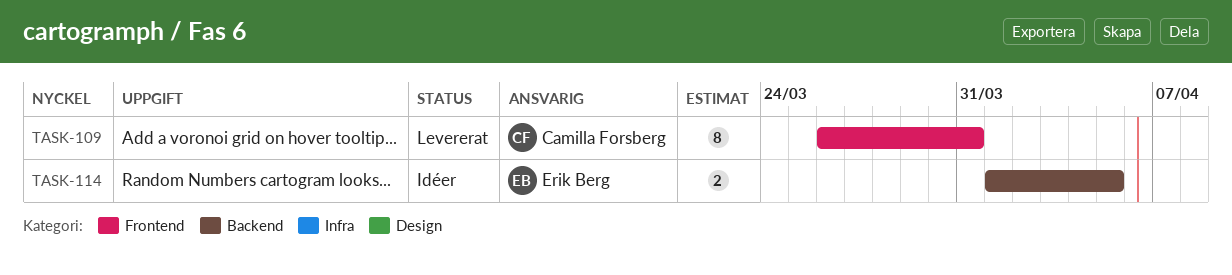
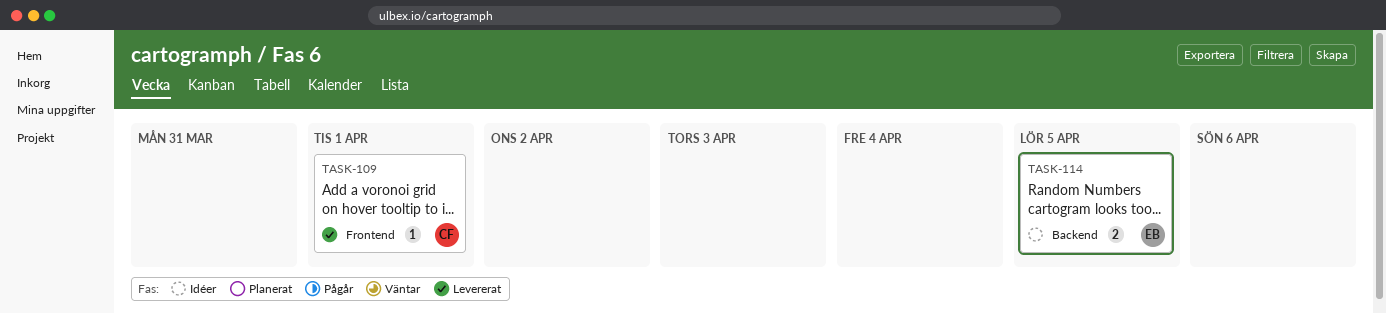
TASK-109, estimate: 8 -> 1
TASK-109, due: Mar 31 -> Apr 1

